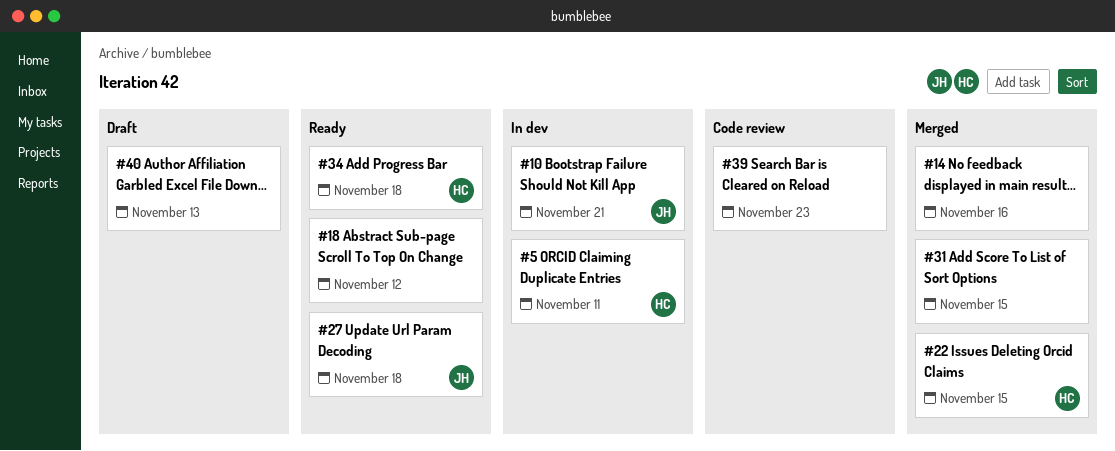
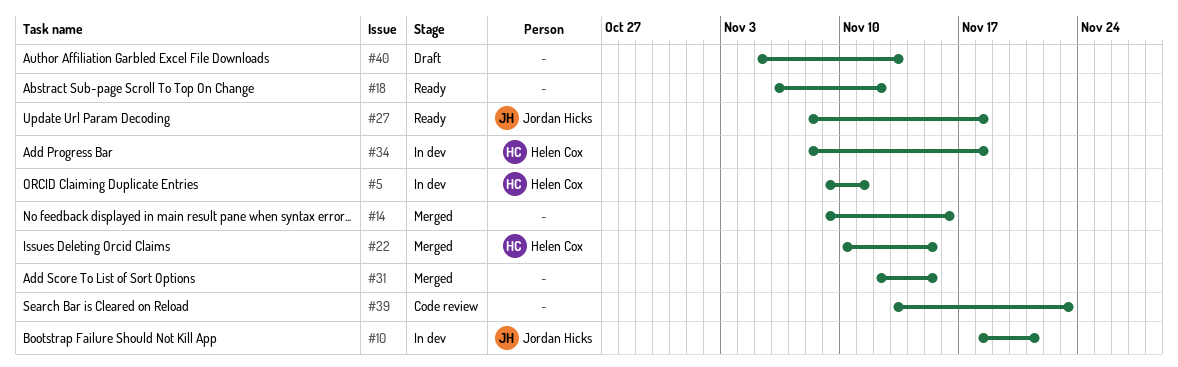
#34, status: Ready -> In dev

